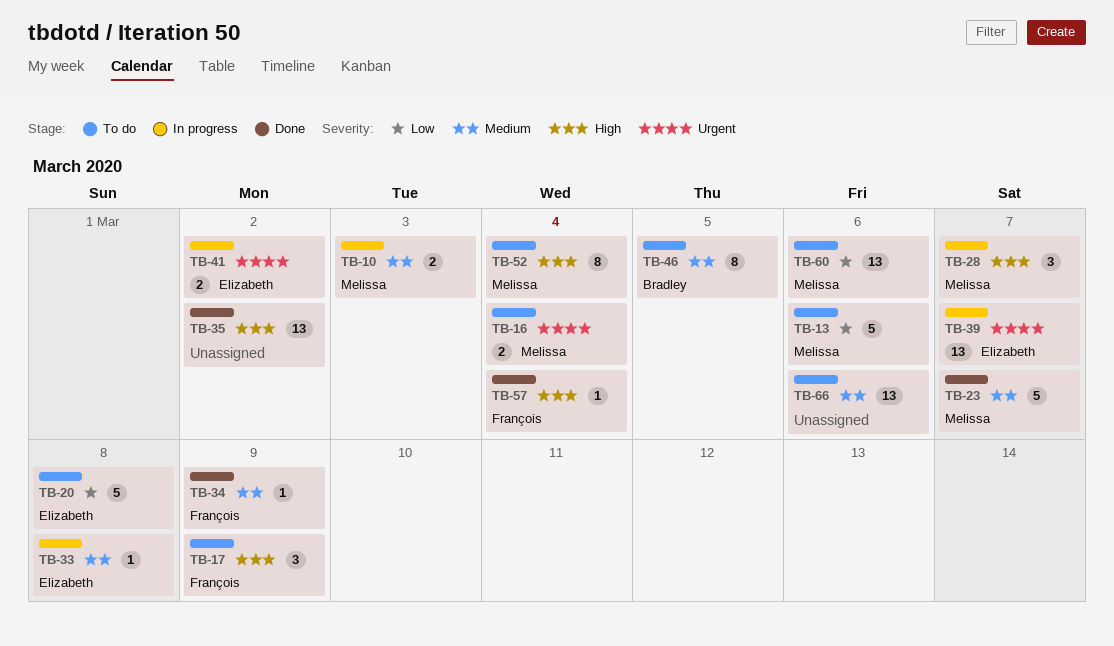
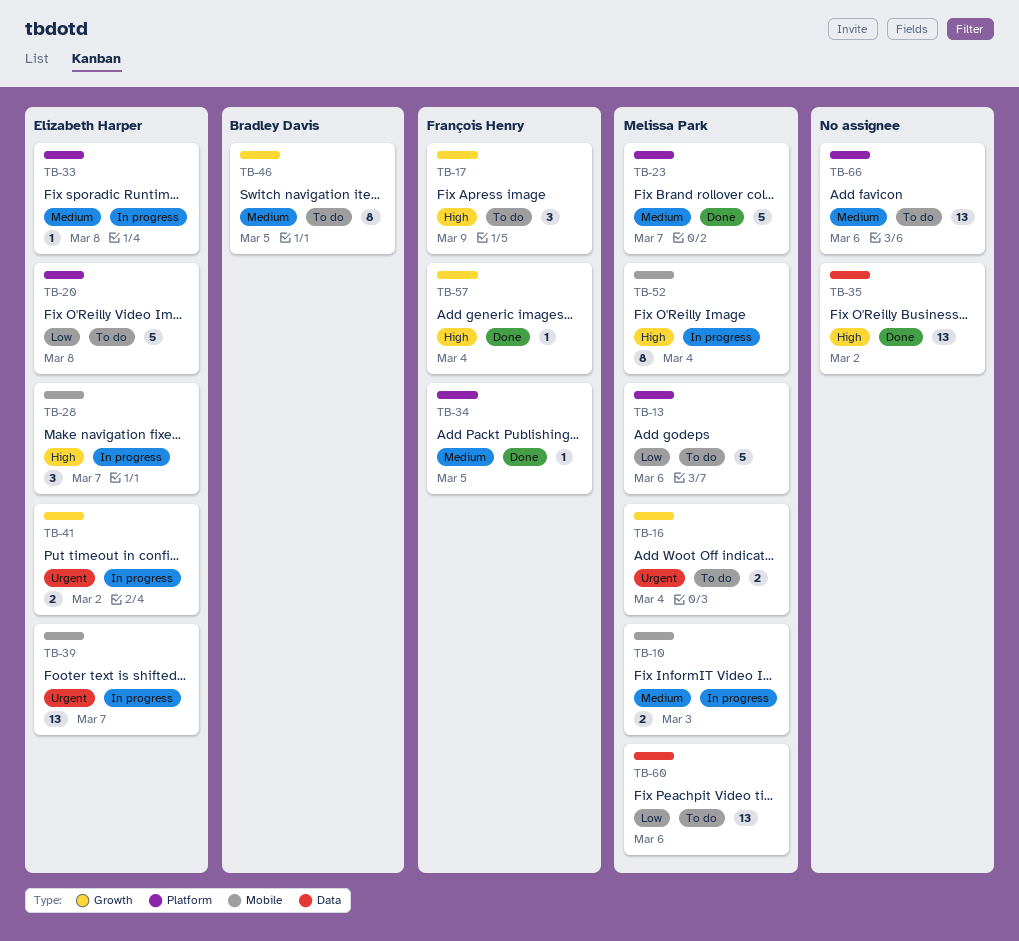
TB-28, owner: Melissa Park -> Elizabeth Harper
TB-34, due: Mar 9 -> Mar 5
TB-52, status: To do -> In progress

